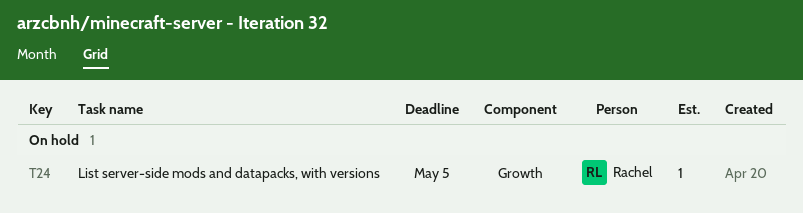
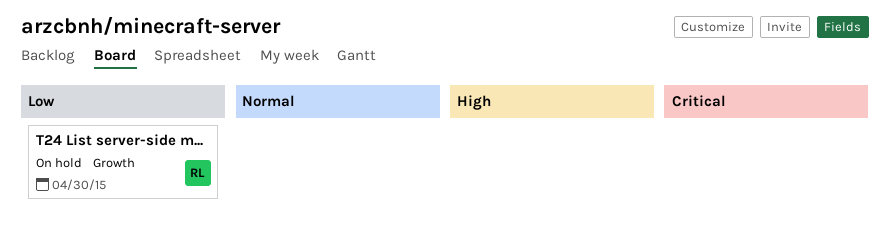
T24, due: May 5 -> Apr 30

